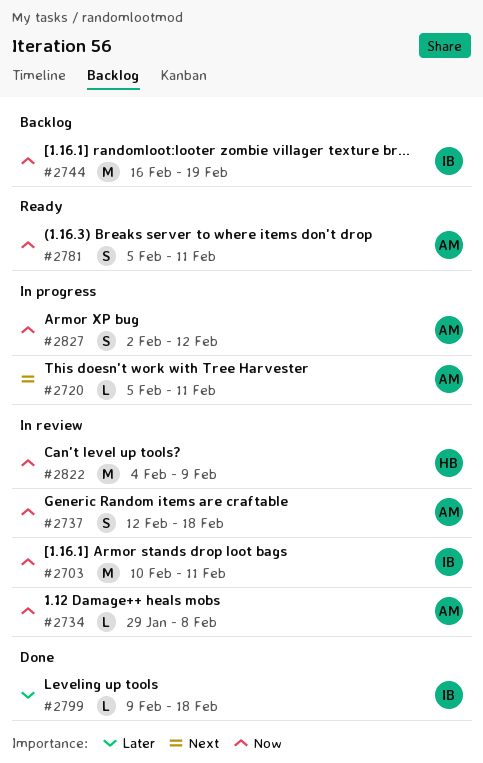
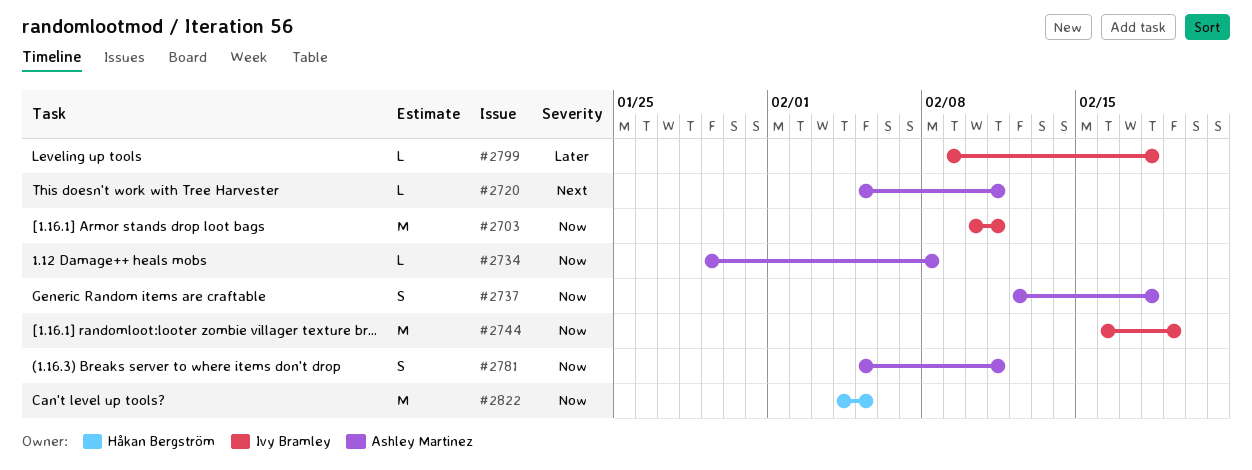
#2822, due: Feb 9 -> Feb 5
#2827: present -> none

